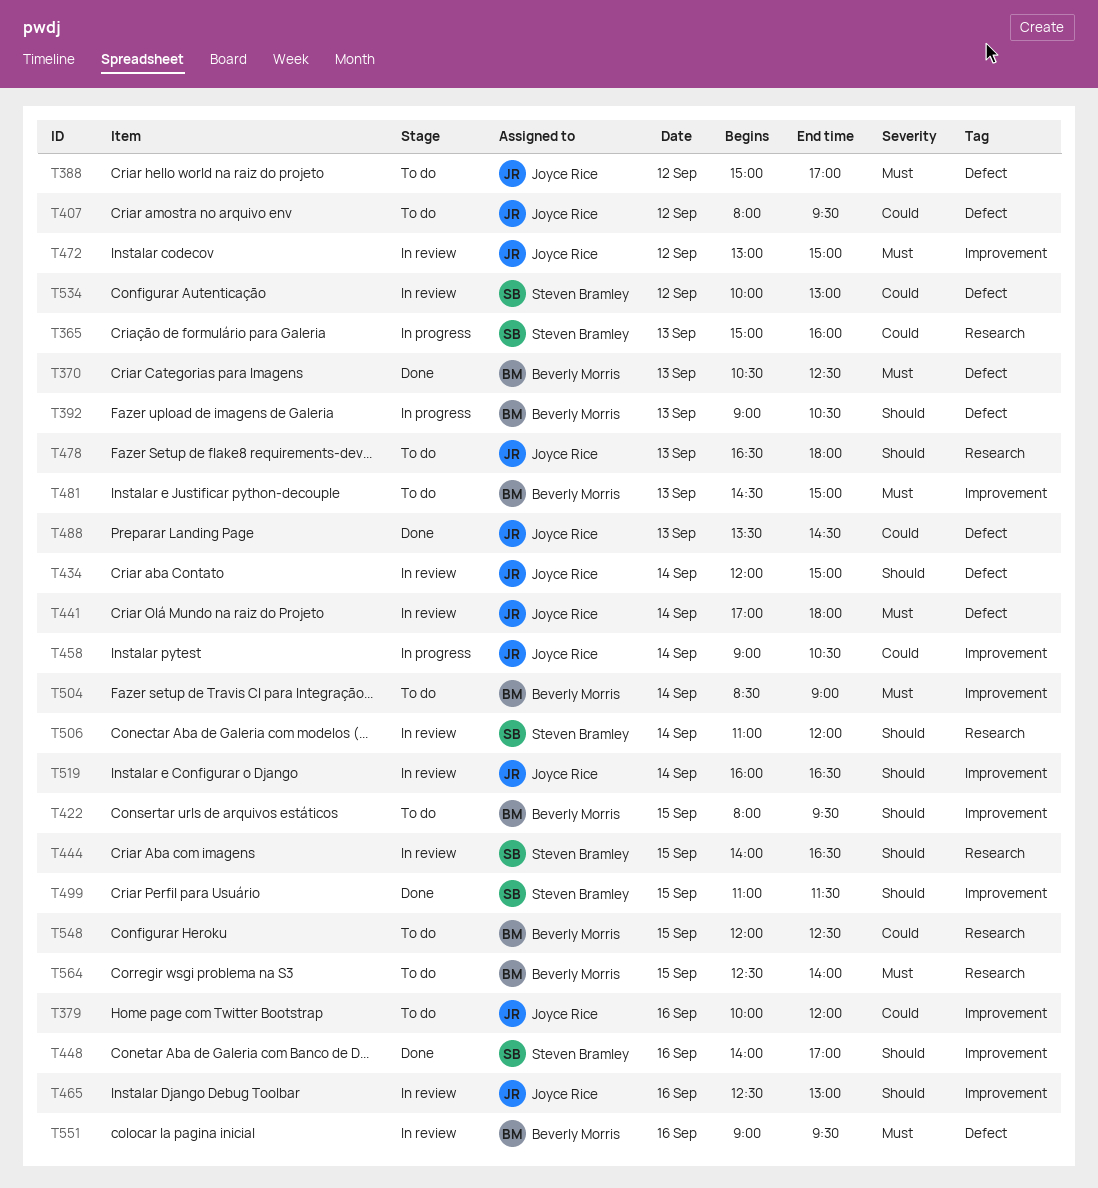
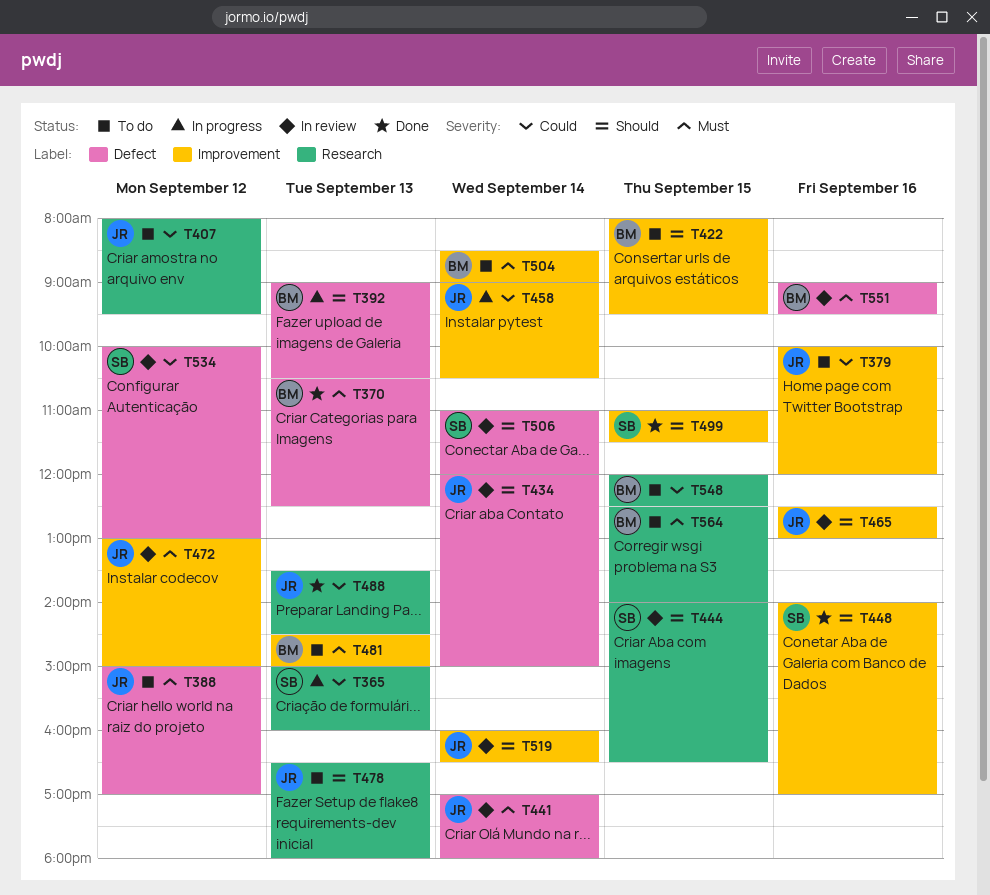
T407, label: Defect -> Research
T488, label: Defect -> Research
T506, label: Research -> Defect

